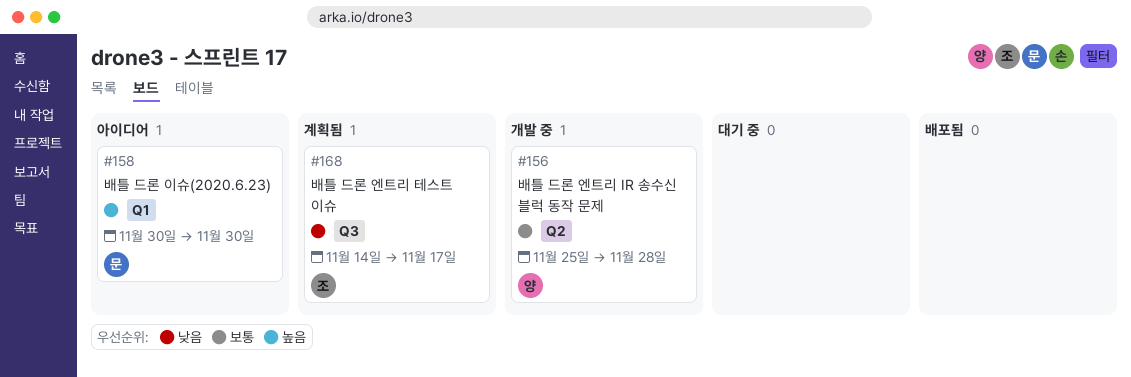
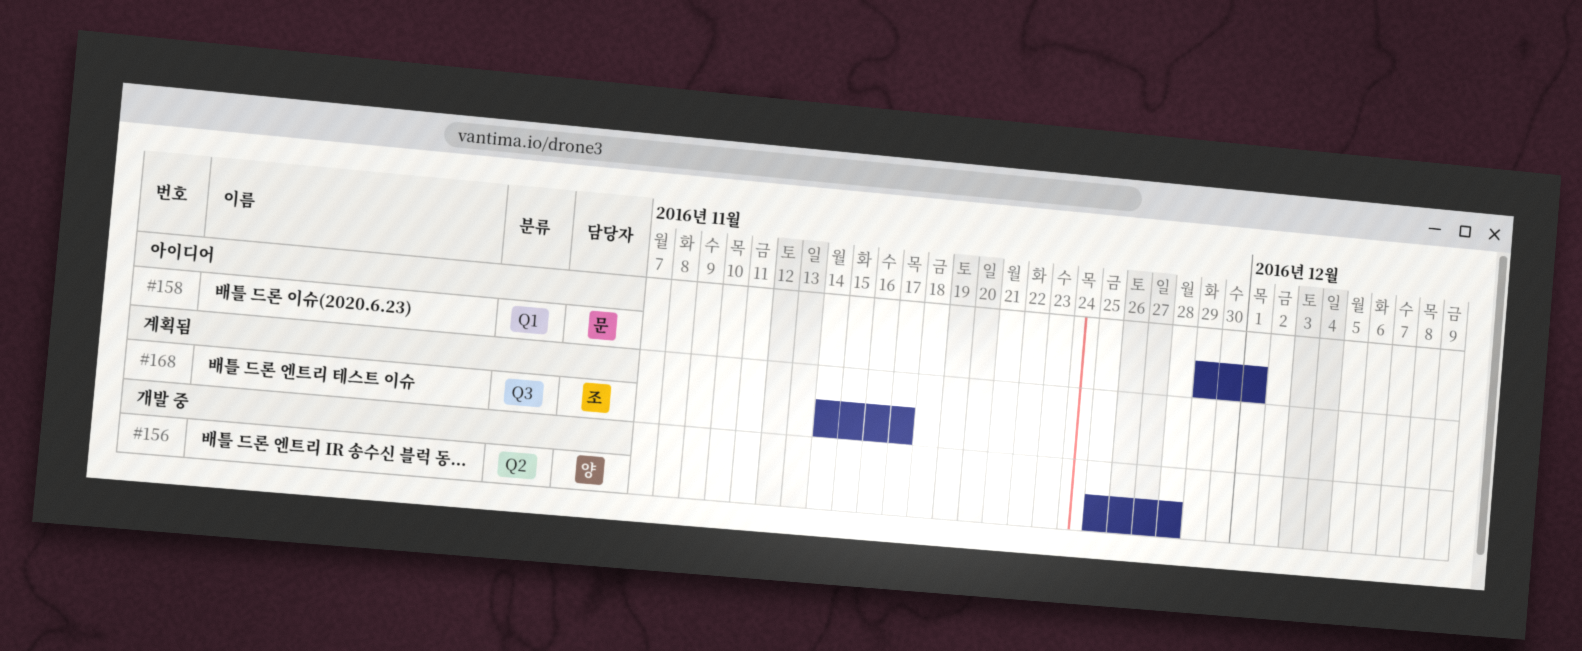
#158, start: Nov 30 -> Nov 29
#158, due: Nov 30 -> Dec 1

